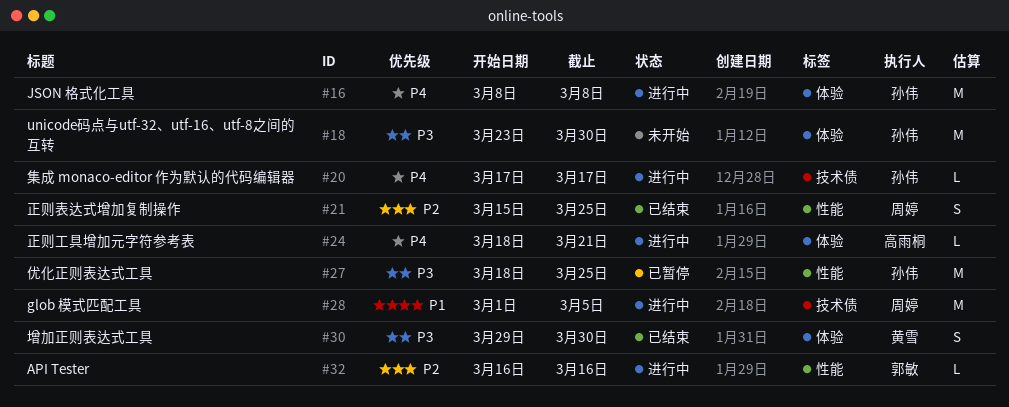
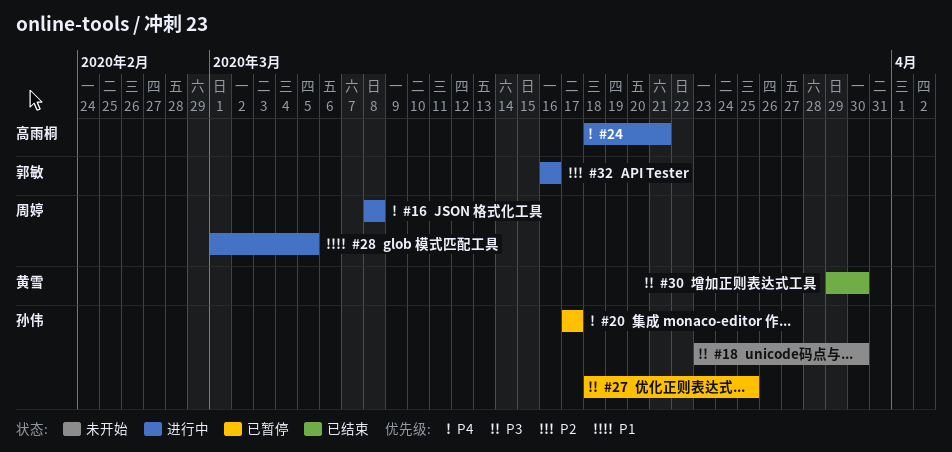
#16, owner: 孙伟 -> 周婷
#20, status: 进行中 -> 已暂停
#21: present -> none

